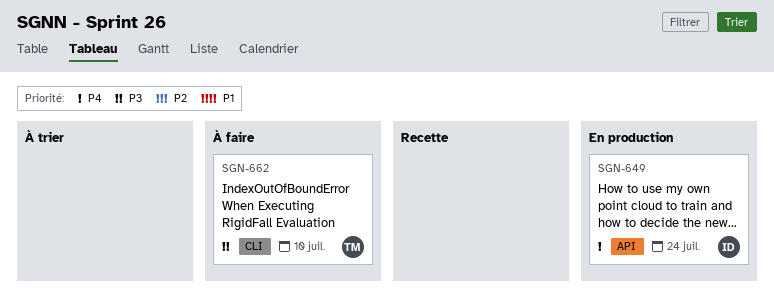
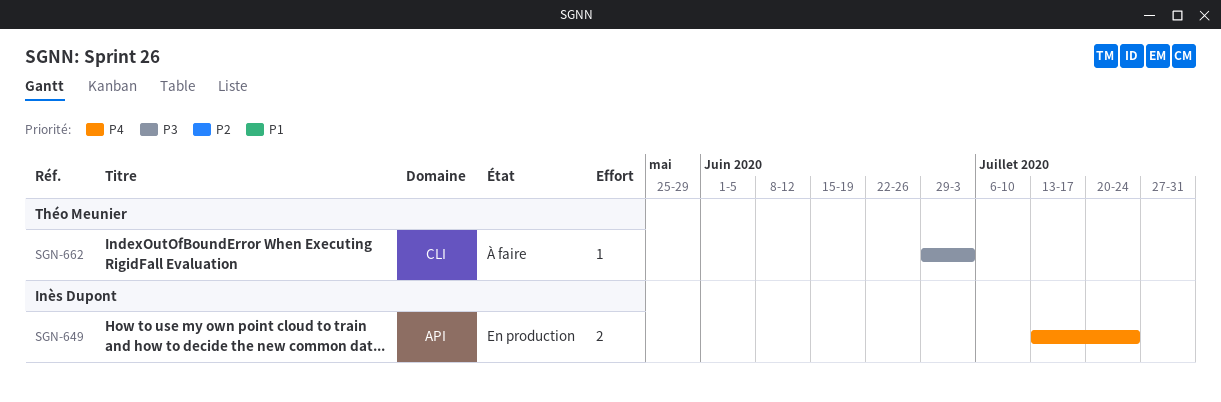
SGN-662, due: Jul 10 -> Jul 3

